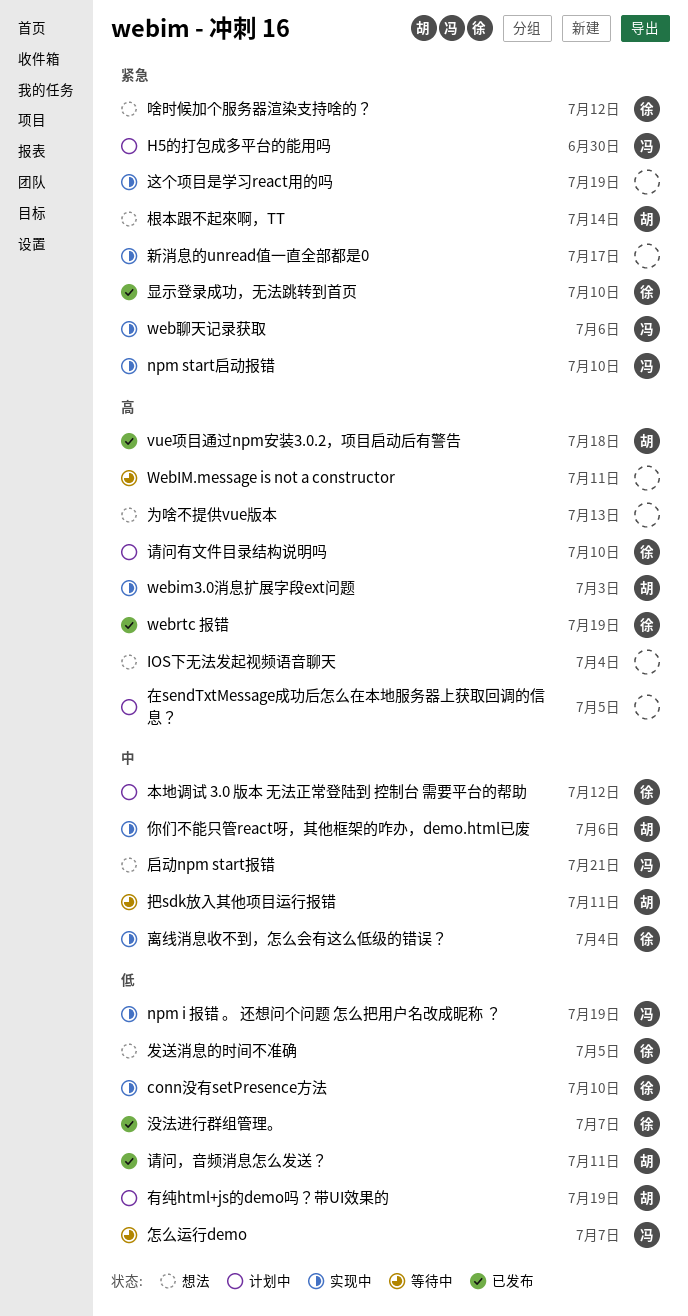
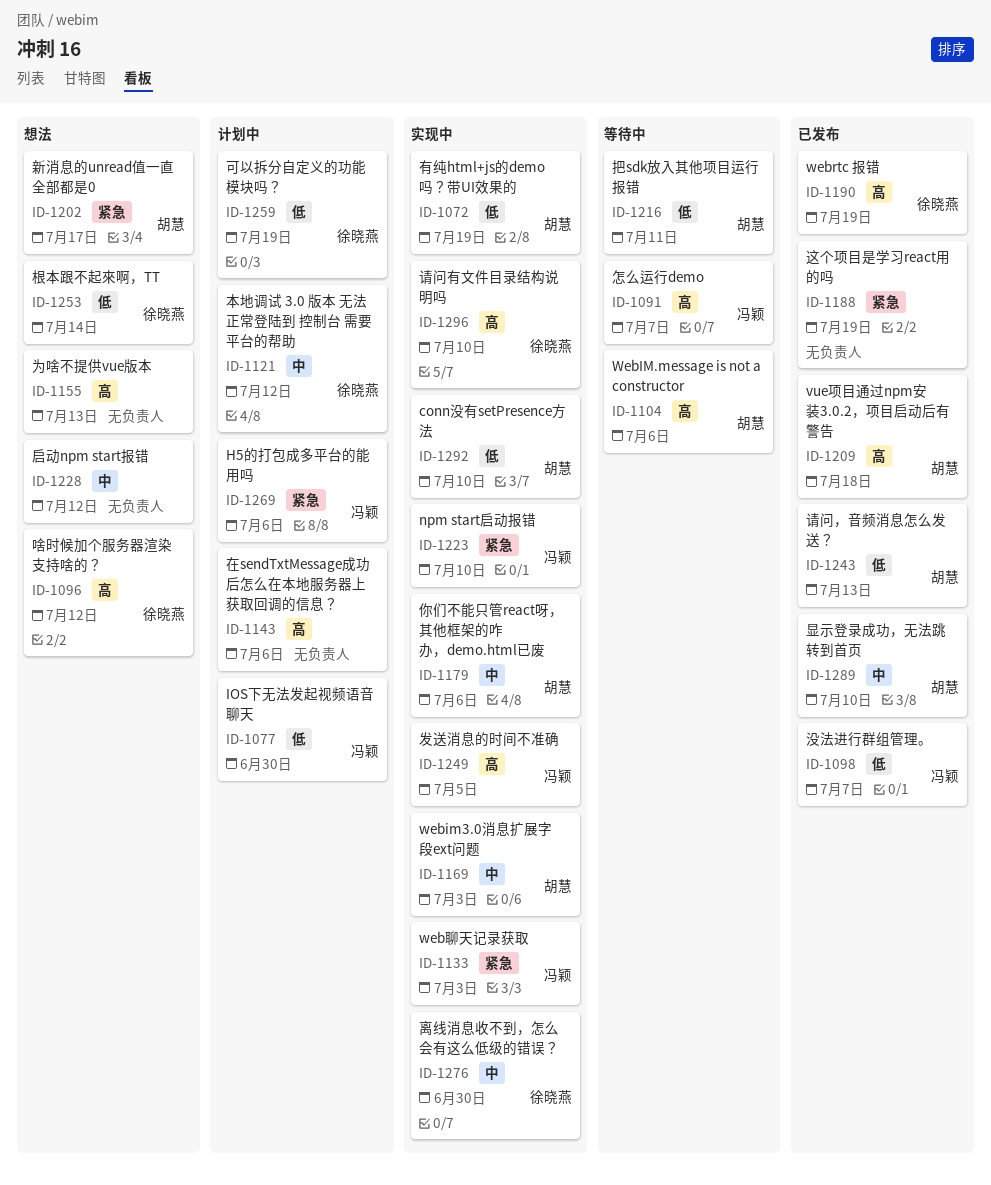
conn没有setPresence方法, owner: 徐晓燕 -> 胡慧
H5的打包成多平台的能用吗, due: Jun 30 -> Jul 6
IOS下无法发起视频语音聊天, status: 想法 -> 计划中
IOS下无法发起视频语音聊天, owner: none -> 冯颖
IOS下无法发起视频语音聊天, priority: 高 -> 低
IOS下无法发起视频语音聊天, due: Jul 4 -> Jun 30
npm i 报错 。 还想问个问题 怎么把用户名改成昵称 ？: present -> none
WebIM.message is not a constructor, owner: none -> 胡慧
WebIM.message is not a constructor, due: Jul 11 -> Jul 6
webim3.0消息扩展字段ext问题, priority: 高 -> 中
web聊天记录获取, due: Jul 6 -> Jul 3
发送消息的时间不准确, status: 想法 -> 实现中
发送消息的时间不准确, owner: 徐晓燕 -> 冯颖
发送消息的时间不准确, priority: 低 -> 高
可以拆分自定义的功能模块吗？: none -> present
启动npm start报错, owner: 冯颖 -> none
启动npm start报错, due: Jul 21 -> Jul 12
啥时候加个服务器渲染支持啥的？, priority: 紧急 -> 高
在sendTxtMessage成功后怎么在本地服务器上获取回调的信息？, due: Jul 5 -> Jul 6
怎么运行demo, priority: 低 -> 高
把sdk放入其他项目运行报错, priority: 中 -> 低
新消息的unread值一直全部都是0, status: 实现中 -> 想法
新消息的unread值一直全部都是0, owner: none -> 胡慧
显示登录成功，无法跳转到首页, owner: 徐晓燕 -> 胡慧
显示登录成功，无法跳转到首页, priority: 紧急 -> 中
有纯html+js的demo吗？带UI效果的, status: 计划中 -> 实现中
根本跟不起來啊，TT, owner: 胡慧 -> 徐晓燕
根本跟不起來啊，TT, priority: 紧急 -> 低
没法进行群组管理。, owner: 徐晓燕 -> 冯颖
离线消息收不到，怎么会有这么低级的错误？, due: Jul 4 -> Jun 30
请问有文件目录结构说明吗, status: 计划中 -> 实现中
请问，音频消息怎么发送？, due: Jul 11 -> Jul 13
这个项目是学习react用的吗, status: 实现中 -> 已发布

